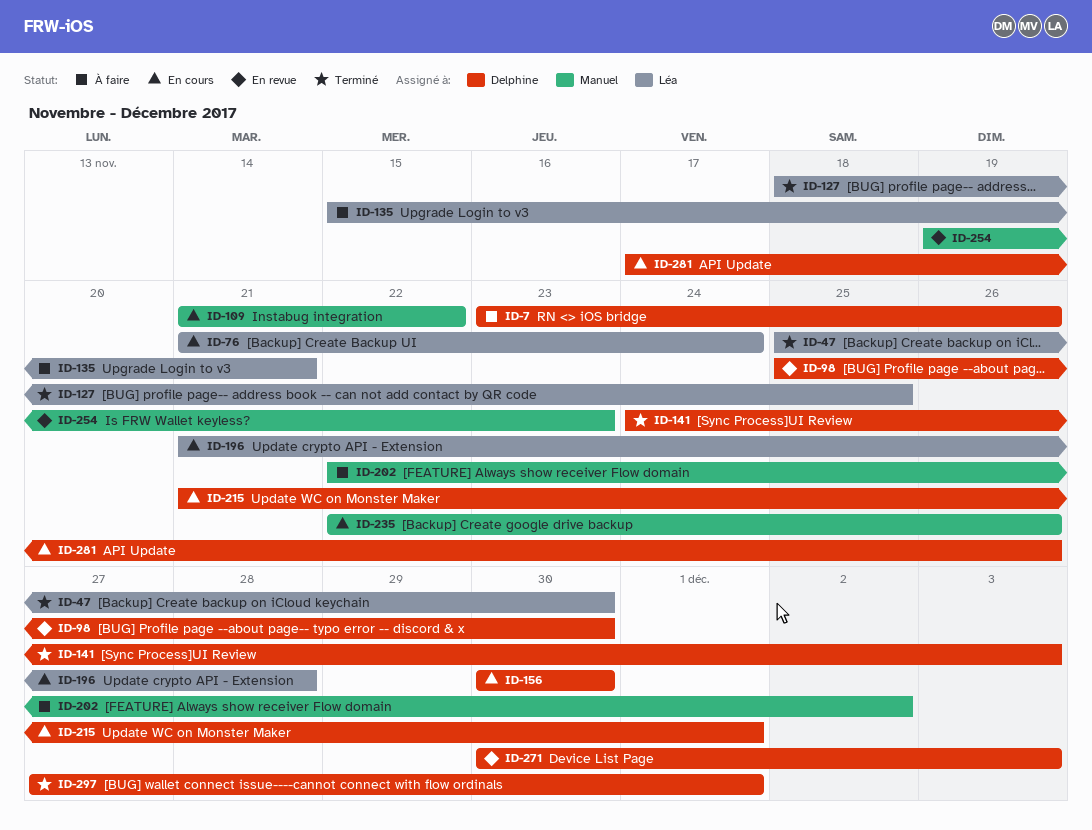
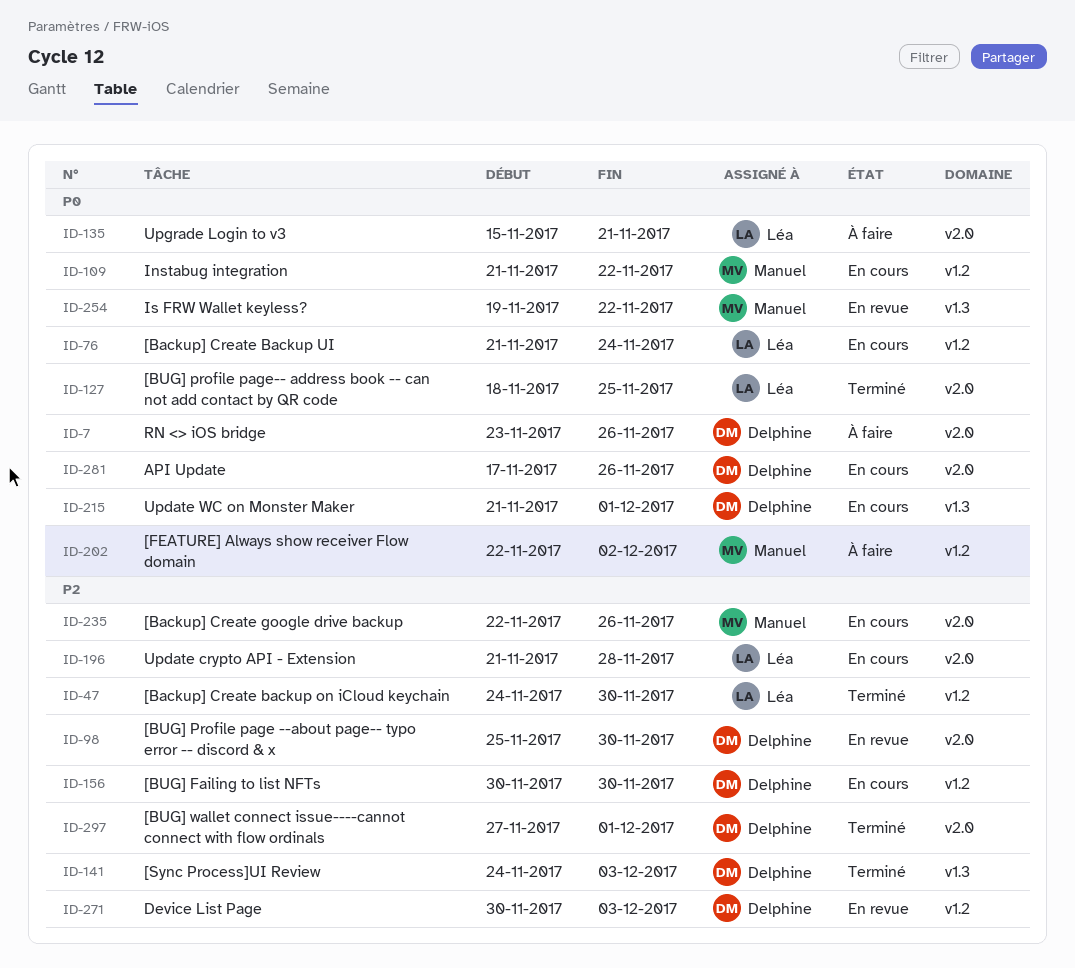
ID-47, start: Nov 25 -> Nov 24
ID-254, due: Nov 23 -> Nov 22

